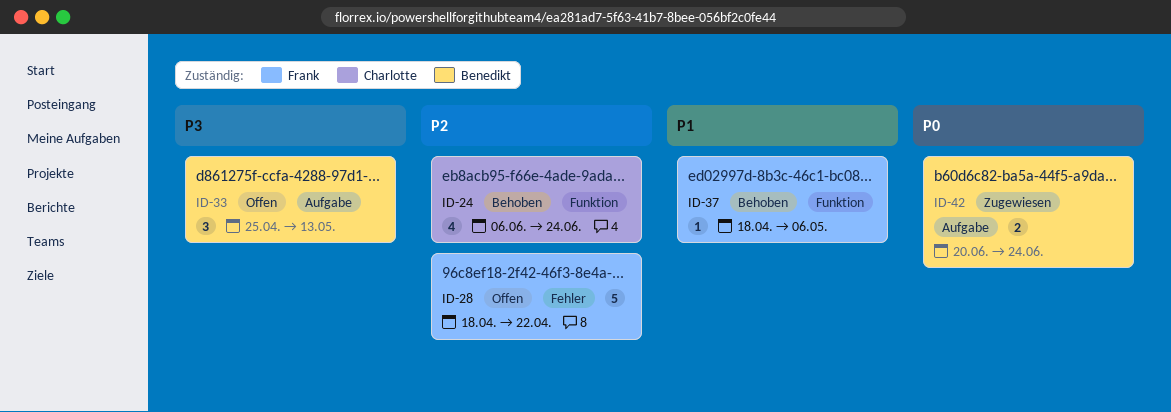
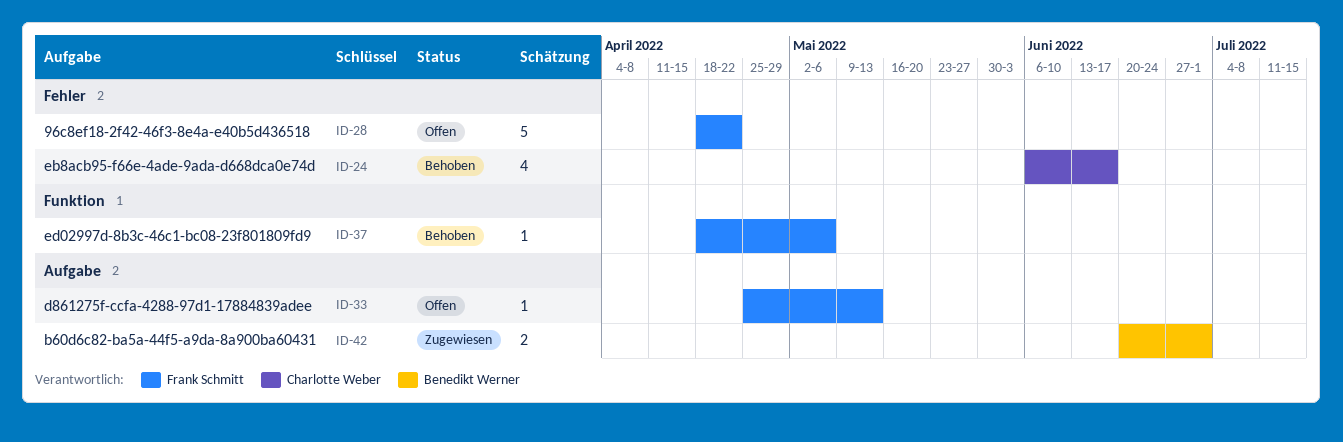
ID-24, label: Funktion -> Fehler
ID-24, due: Jun 24 -> Jun 17
ID-33, owner: Benedikt Werner -> Frank Schmitt
ID-33, estimate: 3 -> 1
ID-42, due: Jun 24 -> Jul 1

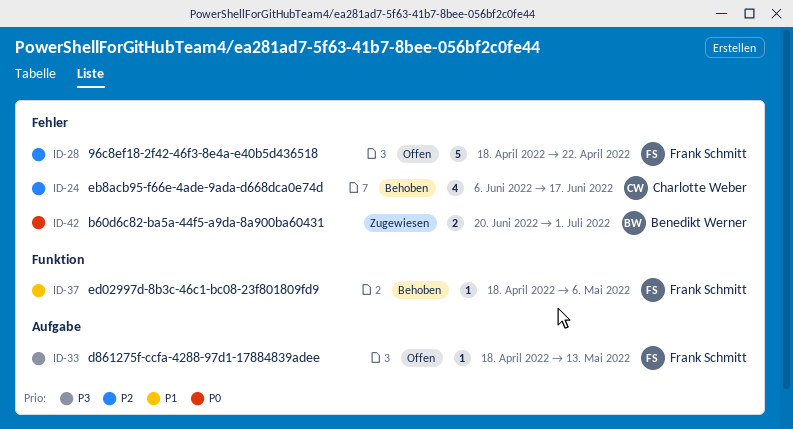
ID-33, start: Apr 25 -> Apr 18
ID-42, label: Aufgabe -> Fehler

